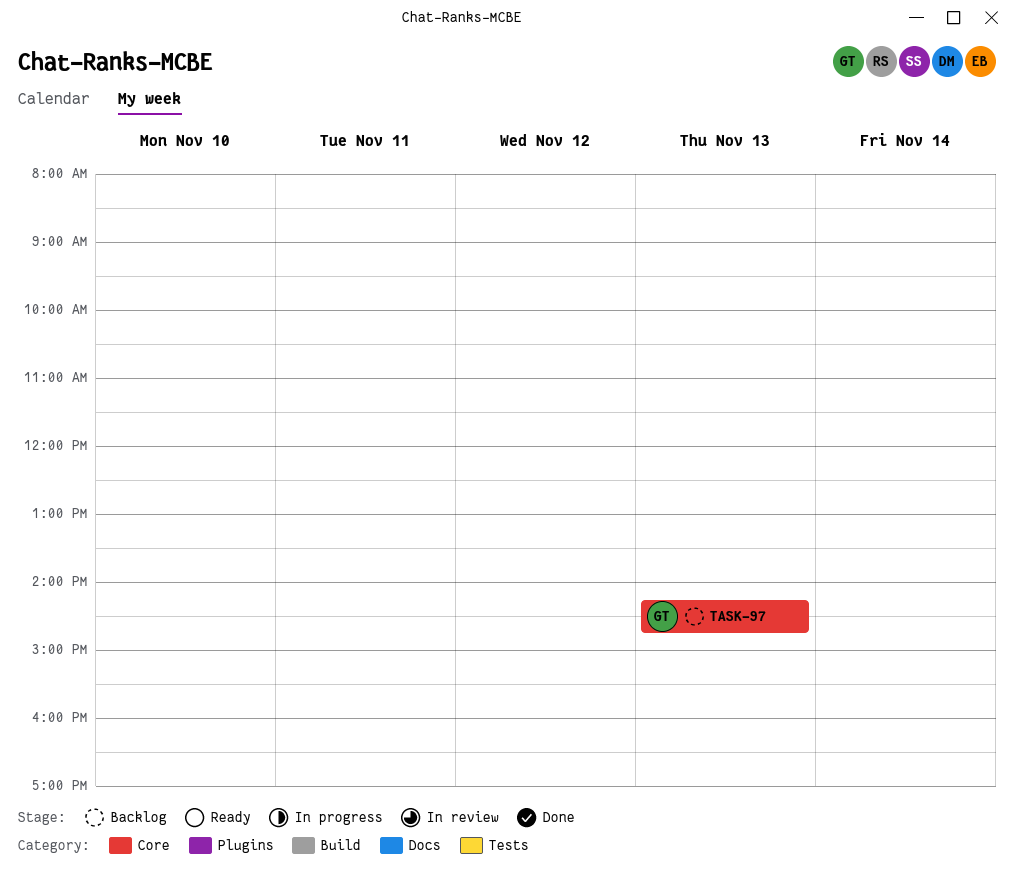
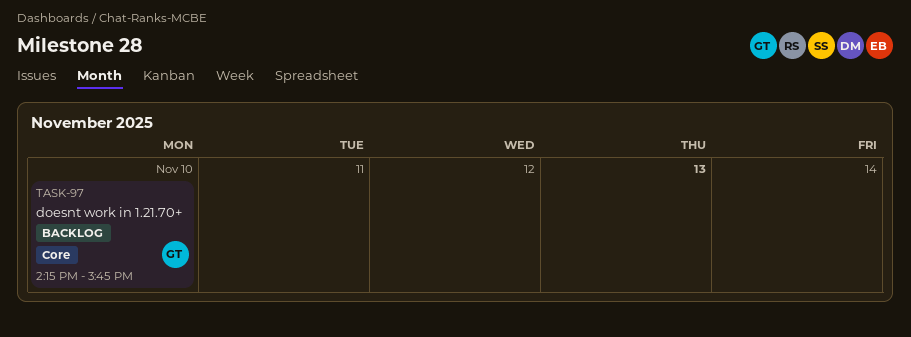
TASK-97, day: Nov 13 -> Nov 10
TASK-97, ends: 14:45 -> 15:45

